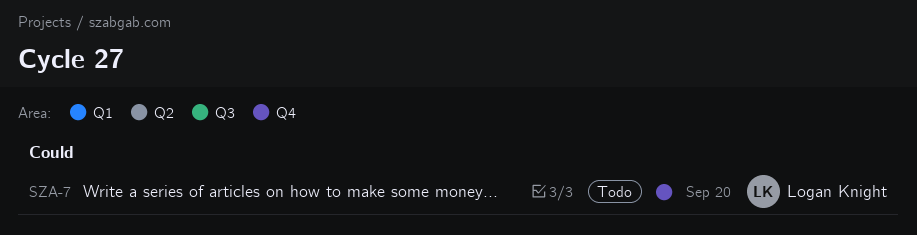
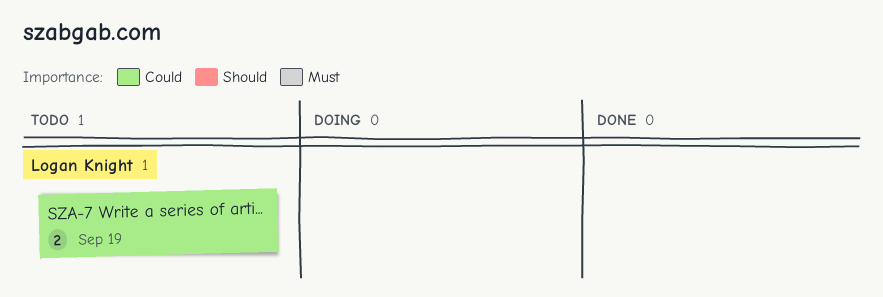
SZA-7, due: Sep 20 -> Sep 19

